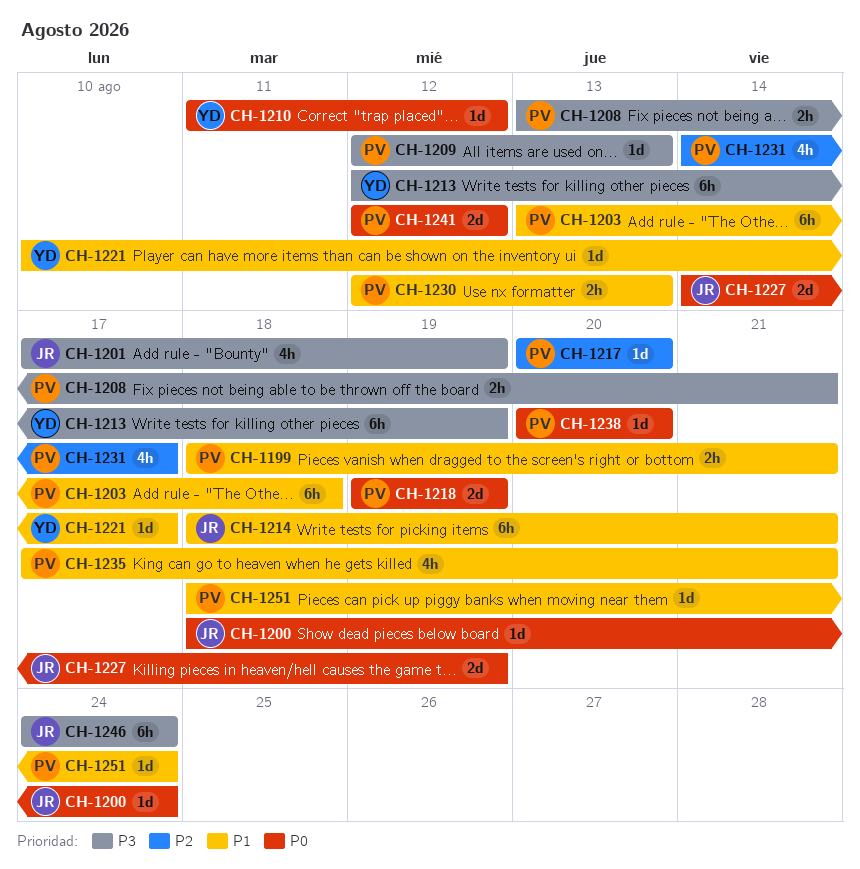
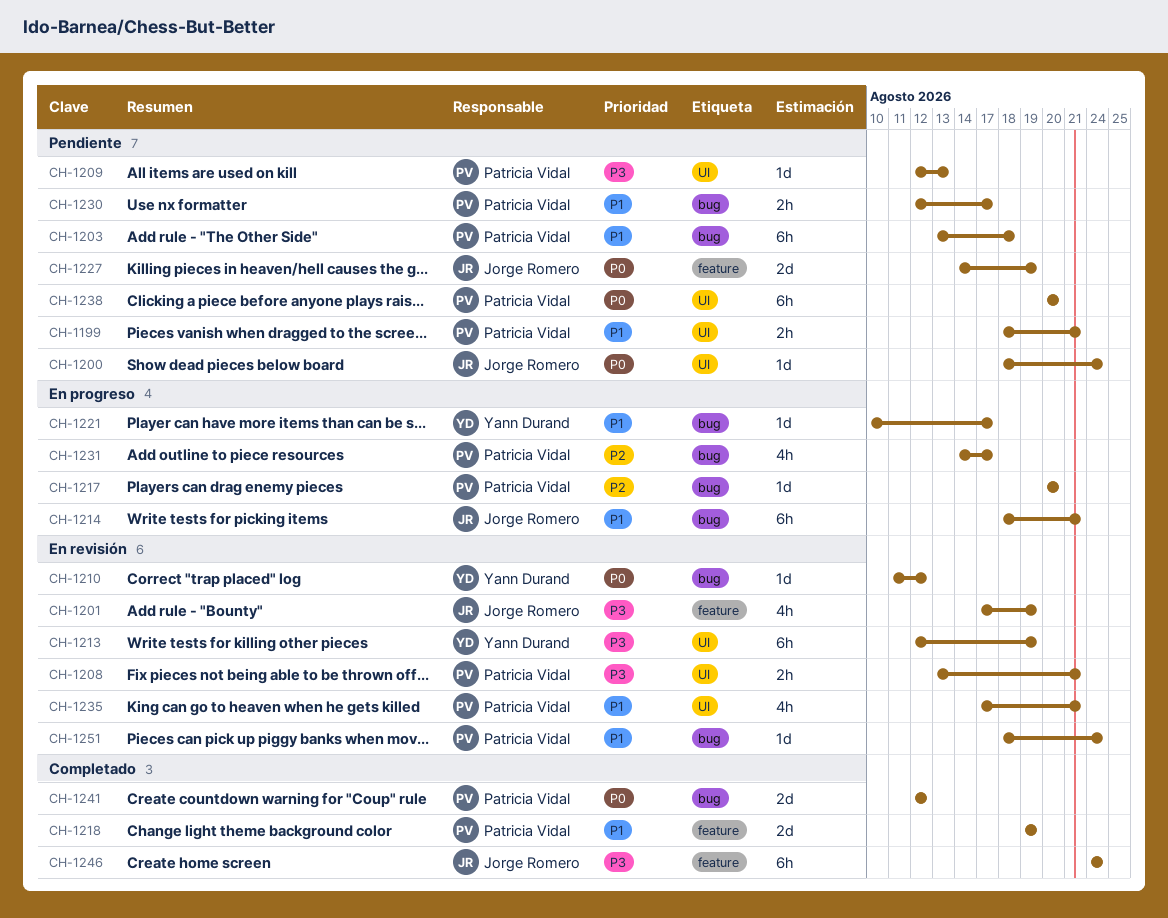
CH-1218, priority: P0 -> P1
CH-1230, due: Aug 13 -> Aug 17
CH-1238, estimate: 1d -> 6h

